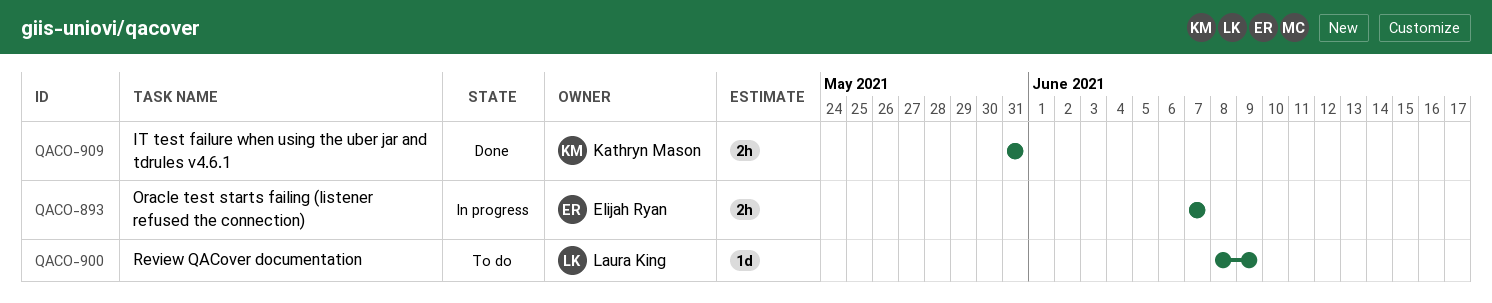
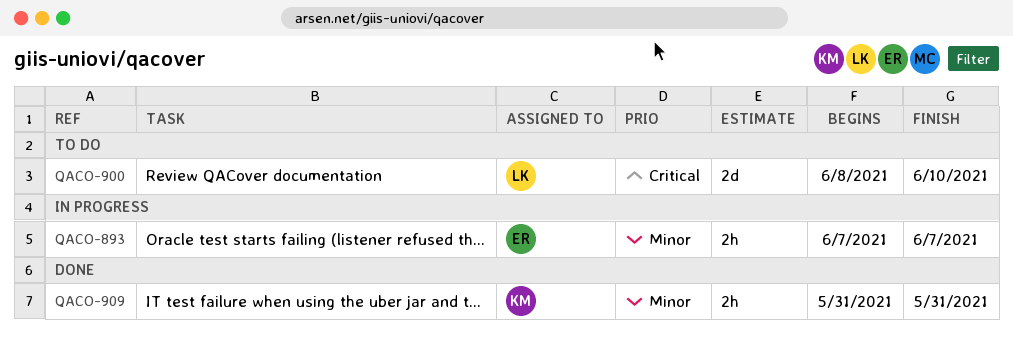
QACO-900, estimate: 1d -> 2d
QACO-900, due: Jun 9 -> Jun 10

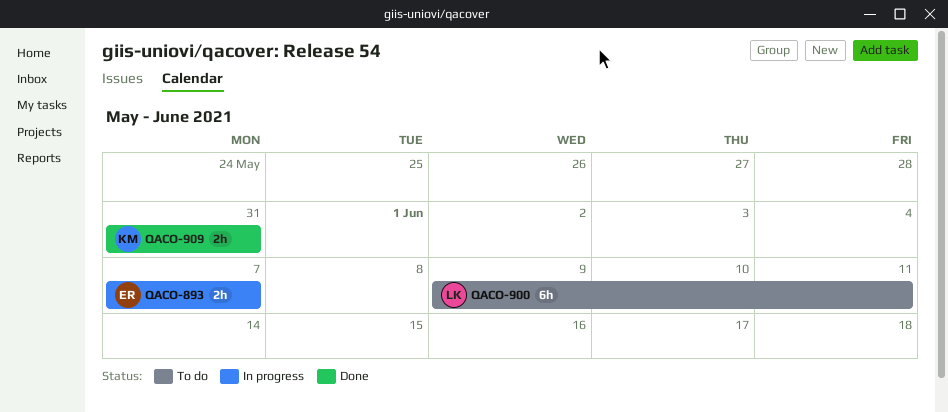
QACO-900, estimate: 2d -> 6h
QACO-900, start: Jun 8 -> Jun 9
QACO-900, due: Jun 10 -> Jun 11

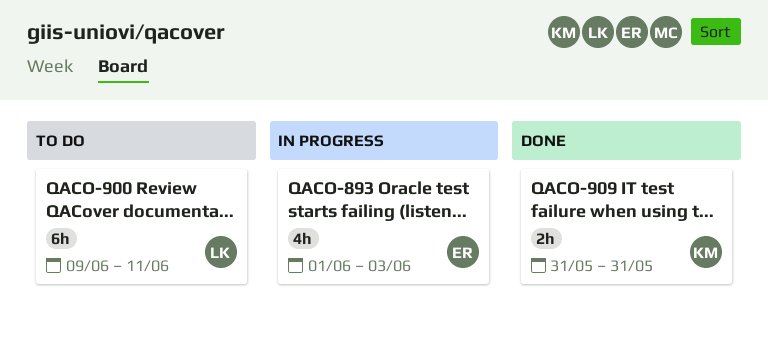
QACO-893, estimate: 2h -> 4h
QACO-893, start: Jun 7 -> Jun 1
QACO-893, due: Jun 7 -> Jun 3

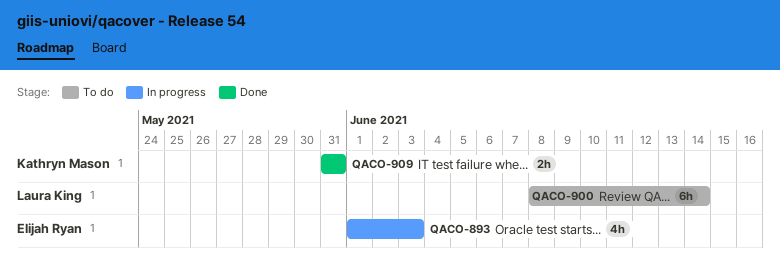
QACO-900, start: Jun 9 -> Jun 8
QACO-900, due: Jun 11 -> Jun 14

